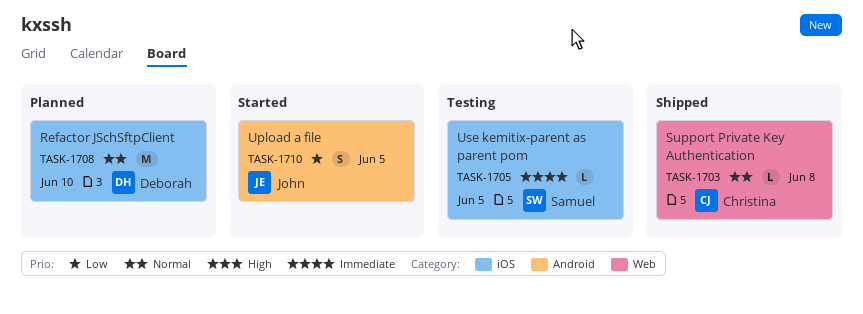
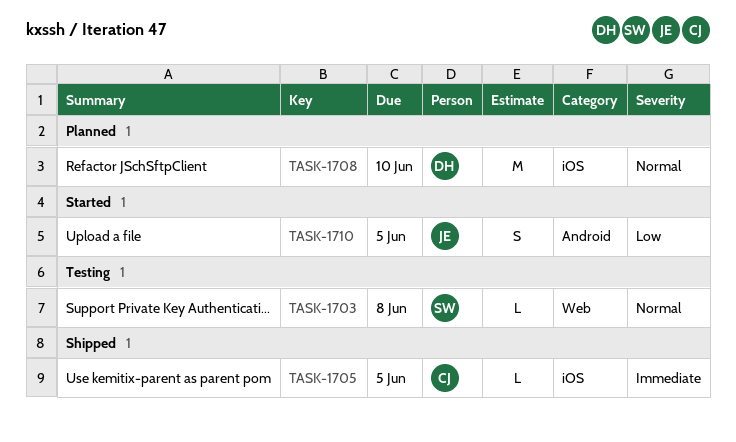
TASK-1703, status: Shipped -> Testing
TASK-1703, owner: Christina -> Samuel
TASK-1705, status: Testing -> Shipped
TASK-1705, owner: Samuel -> Christina

